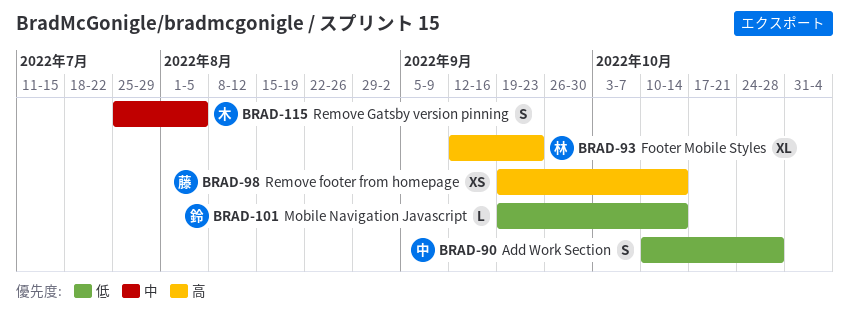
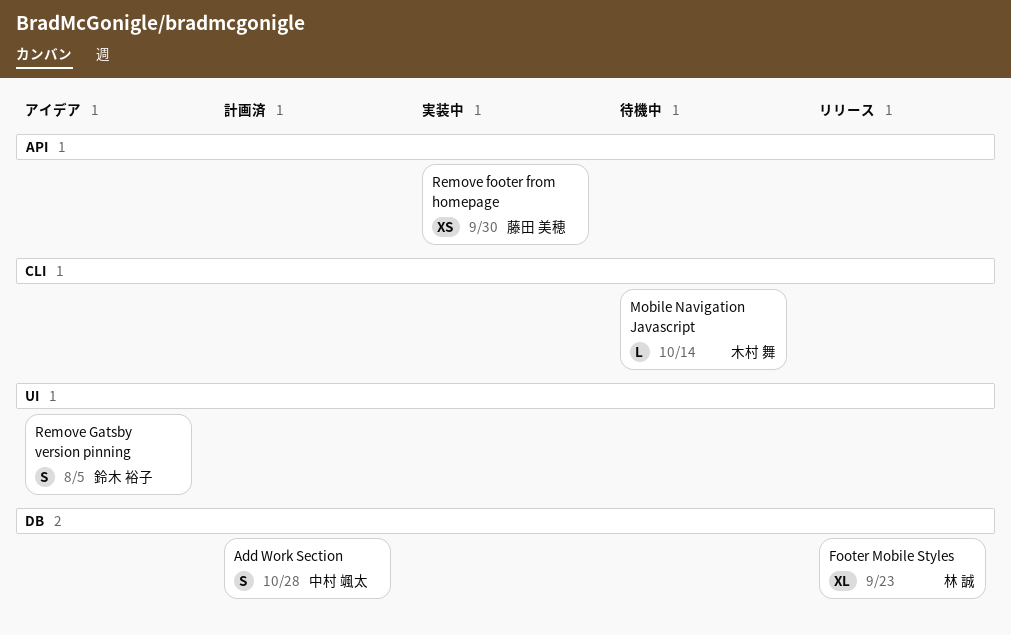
Mobile Navigation Javascript, owner: 鈴木 裕子 -> 木村 舞
Remove footer from homepage, due: Oct 14 -> Sep 30
Remove Gatsby version pinning, owner: 木村 舞 -> 鈴木 裕子

